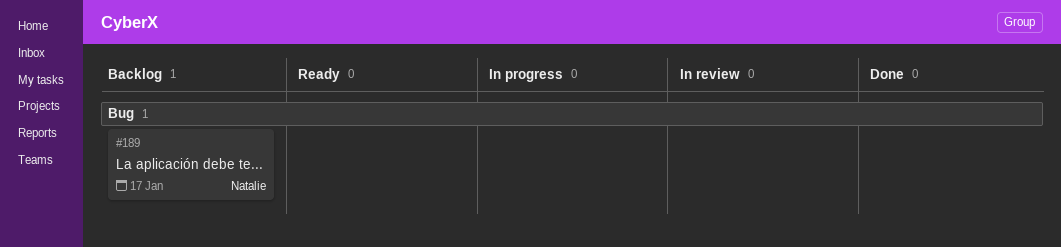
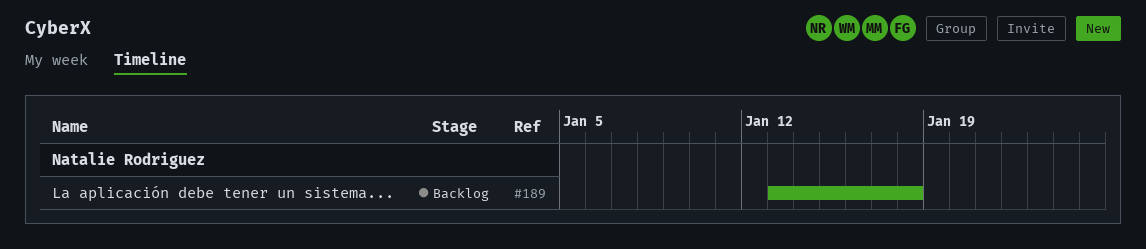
#189, due: Jan 17 -> Jan 18

